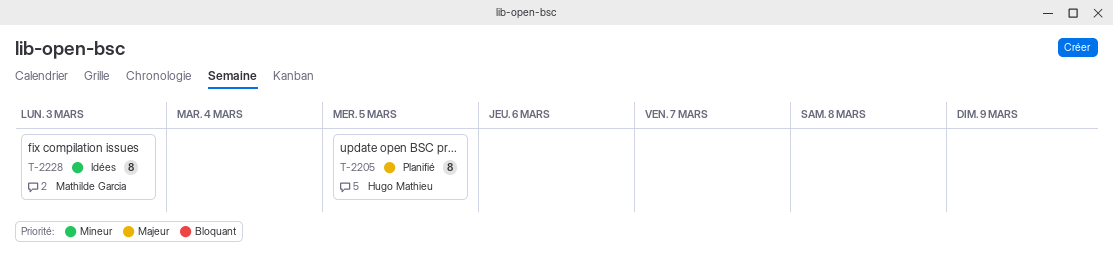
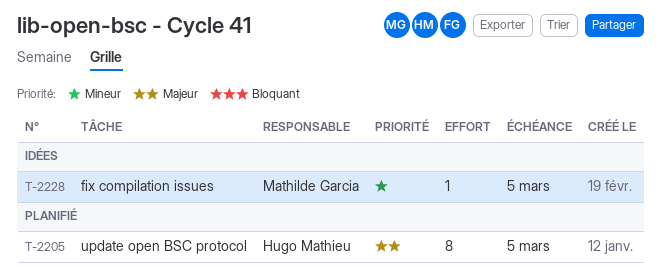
T-2228, estimate: 8 -> 1
T-2228, due: Mar 3 -> Mar 5

